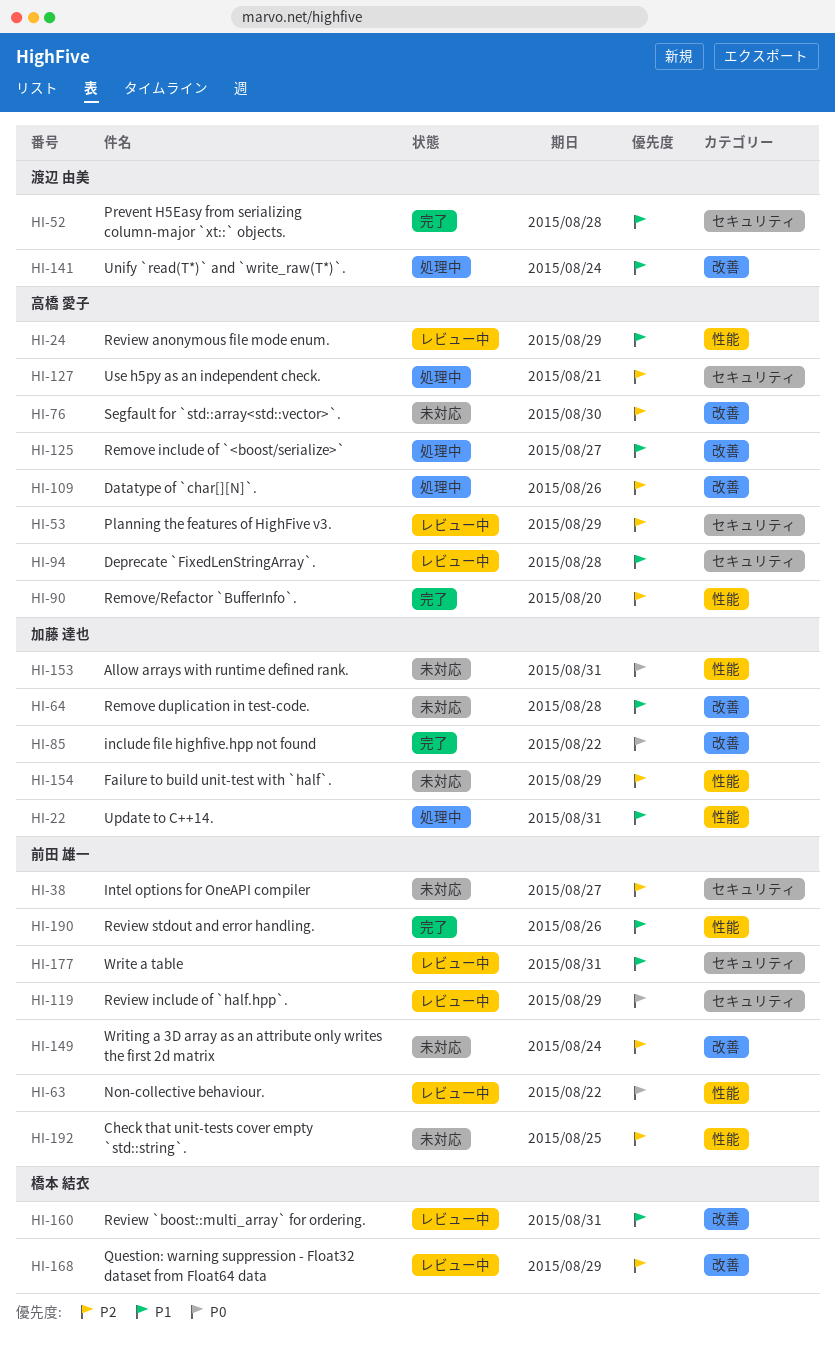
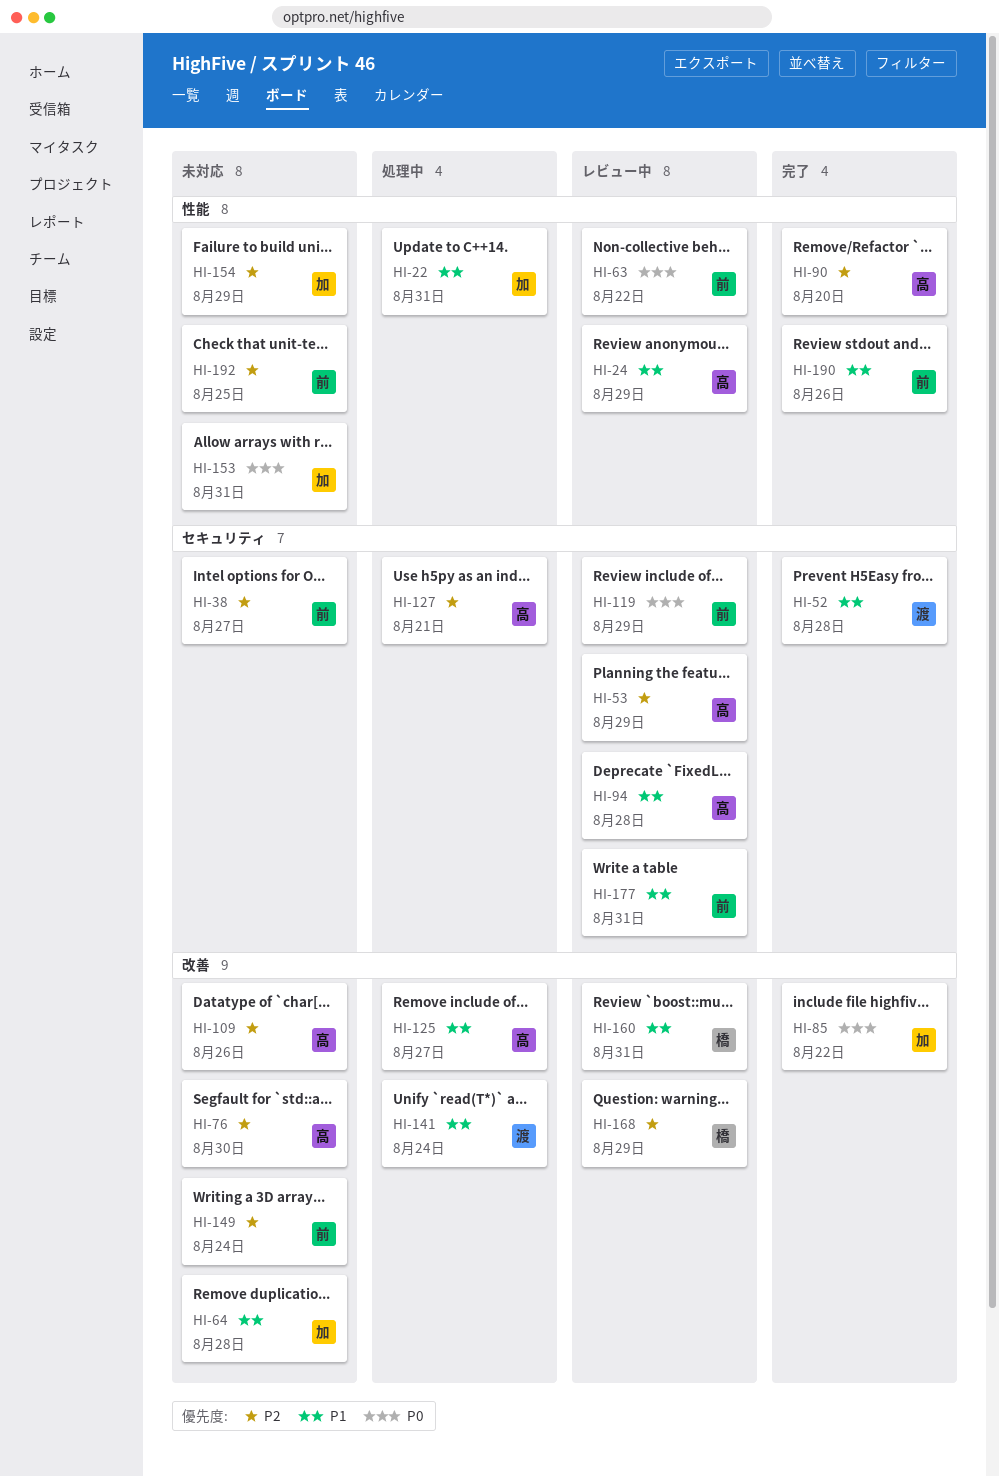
HI-109, status: 処理中 -> 未対応

